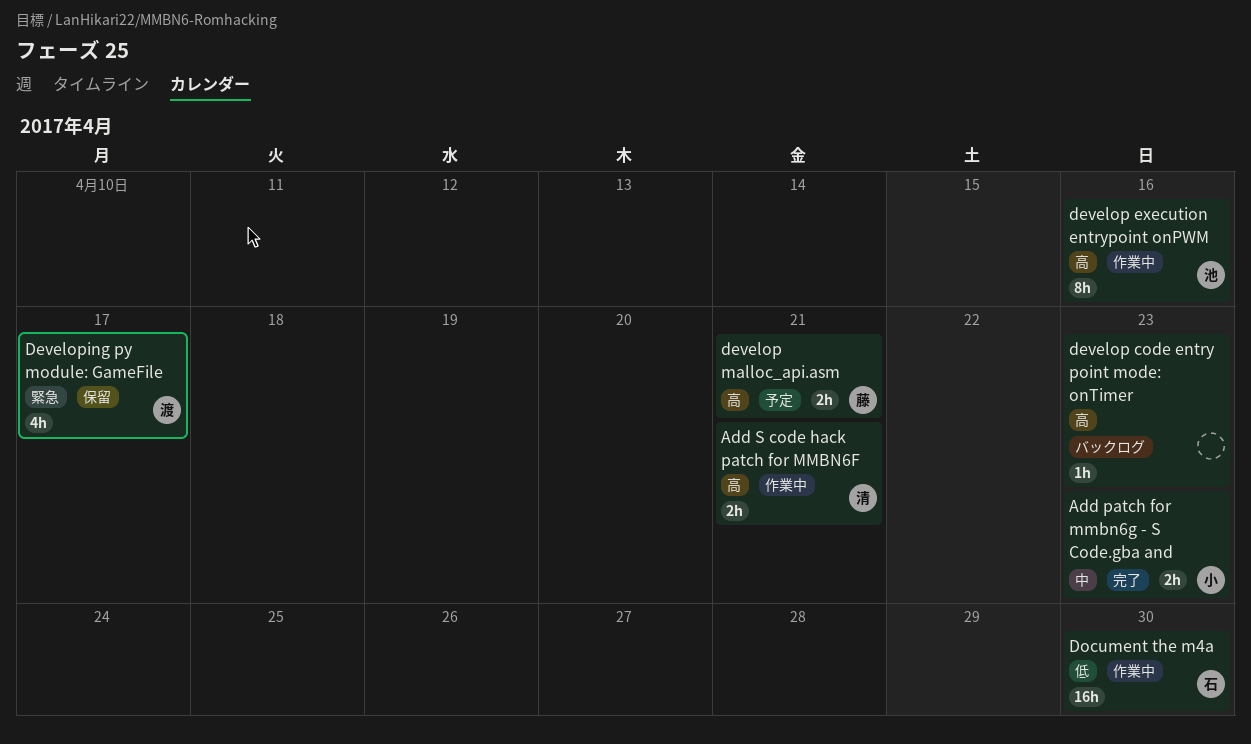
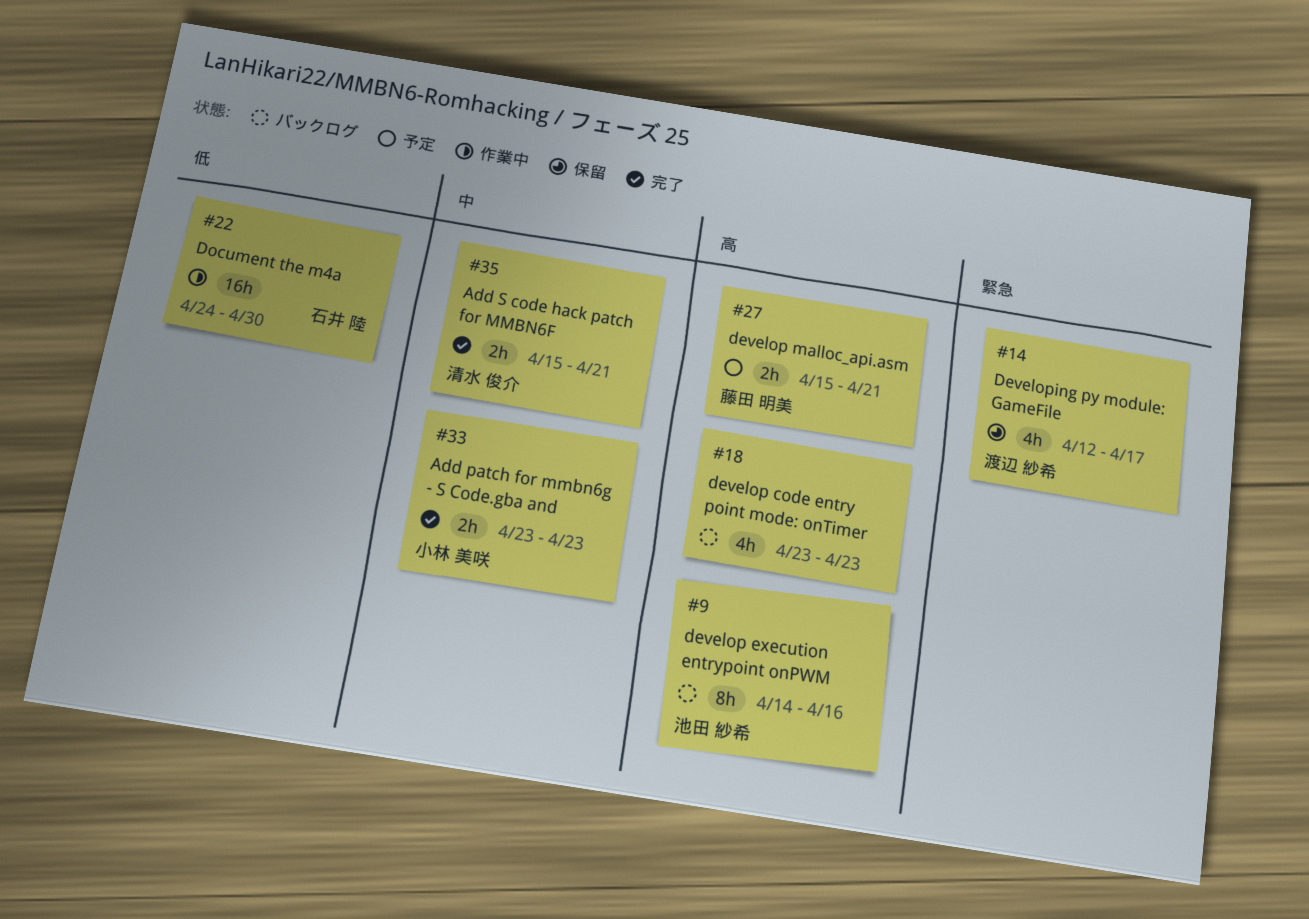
Add S code hack patch for MMBN6F, status: 作業中 -> 完了
Add S code hack patch for MMBN6F, priority: 高 -> 中
develop code entry point mode: onTimer, estimate: 1h -> 4h
develop execution entrypoint onPWM, status: 作業中 -> バックログ

